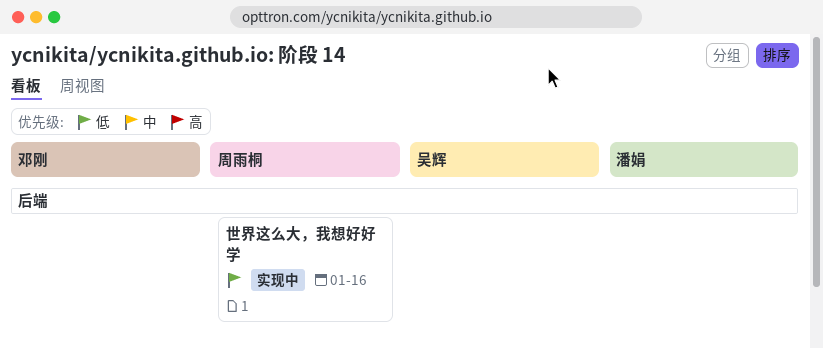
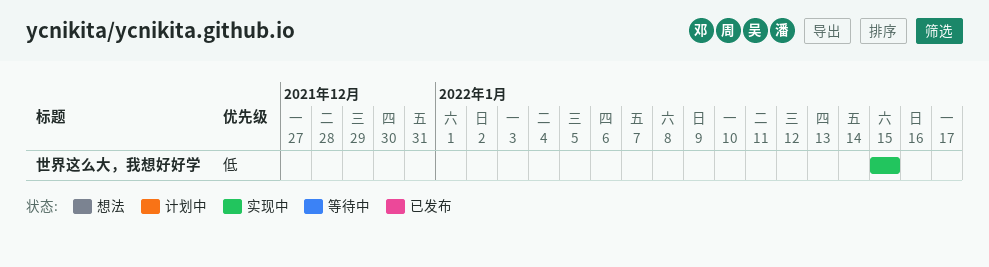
世界这么大，我想好好学, due: Jan 16 -> Jan 15

